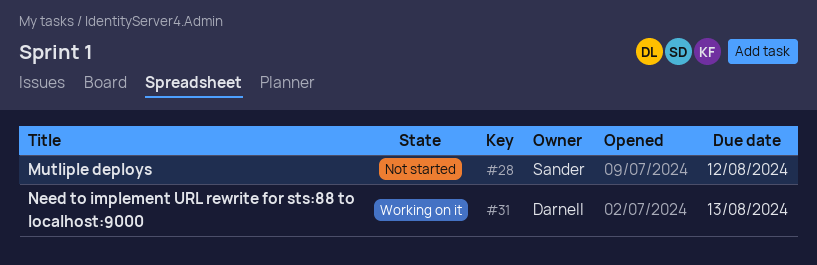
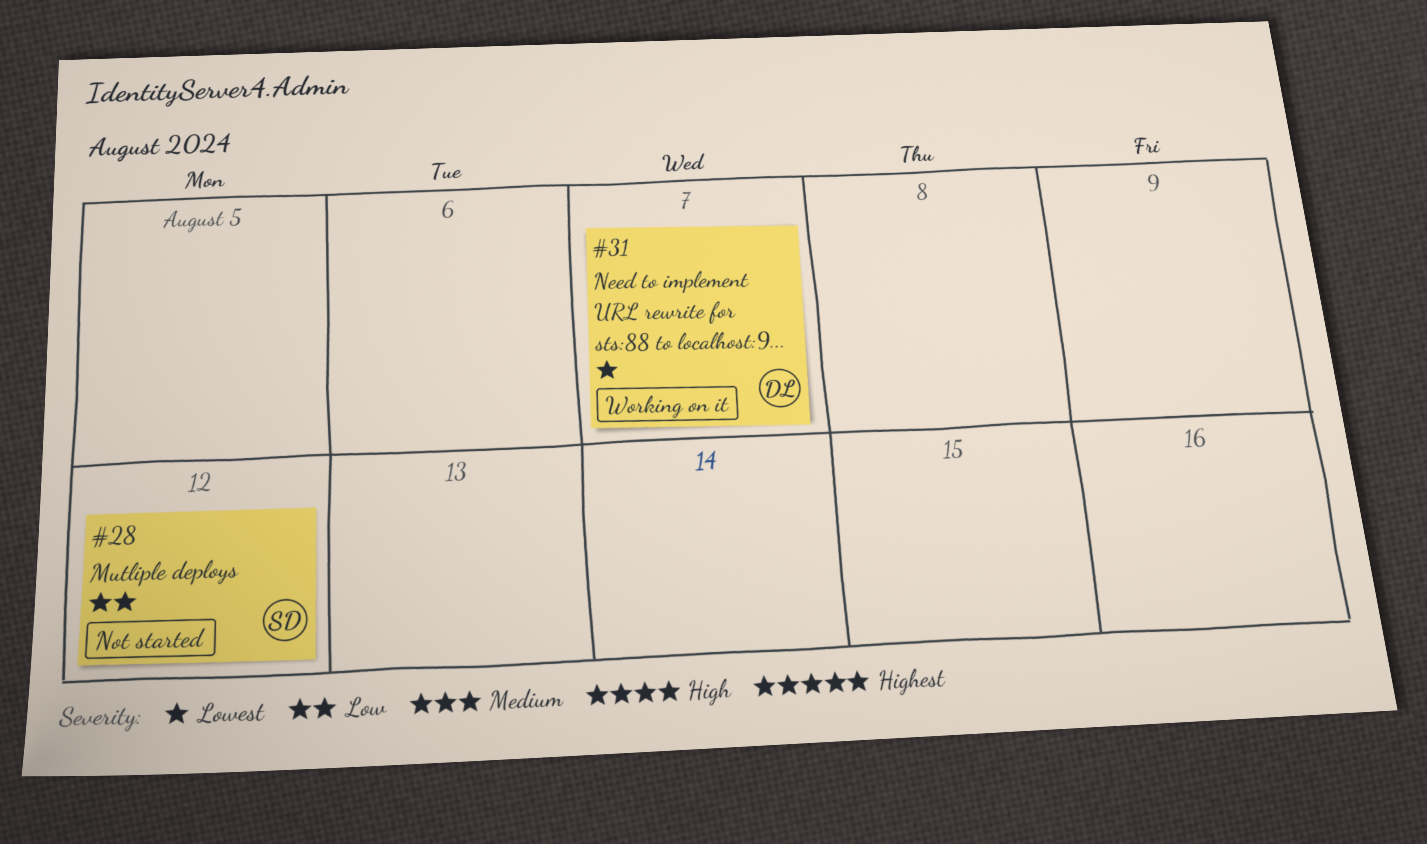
#31, due: Aug 13 -> Aug 7

